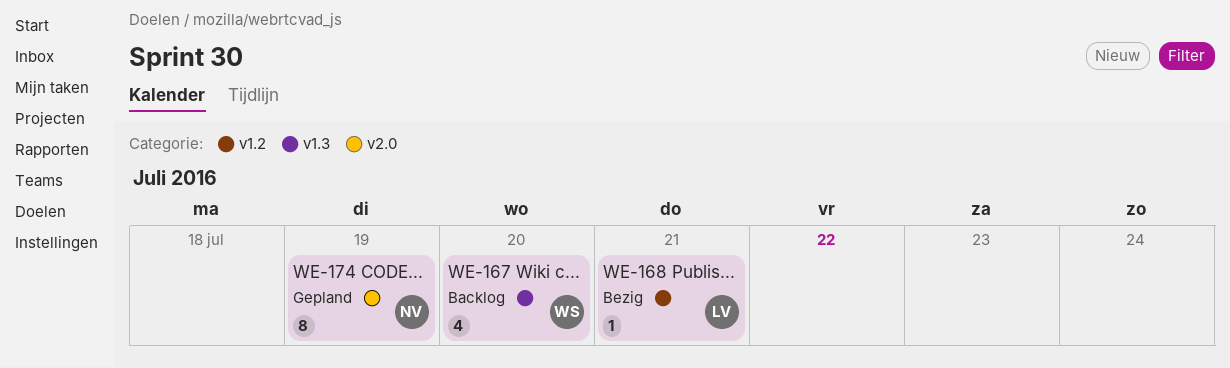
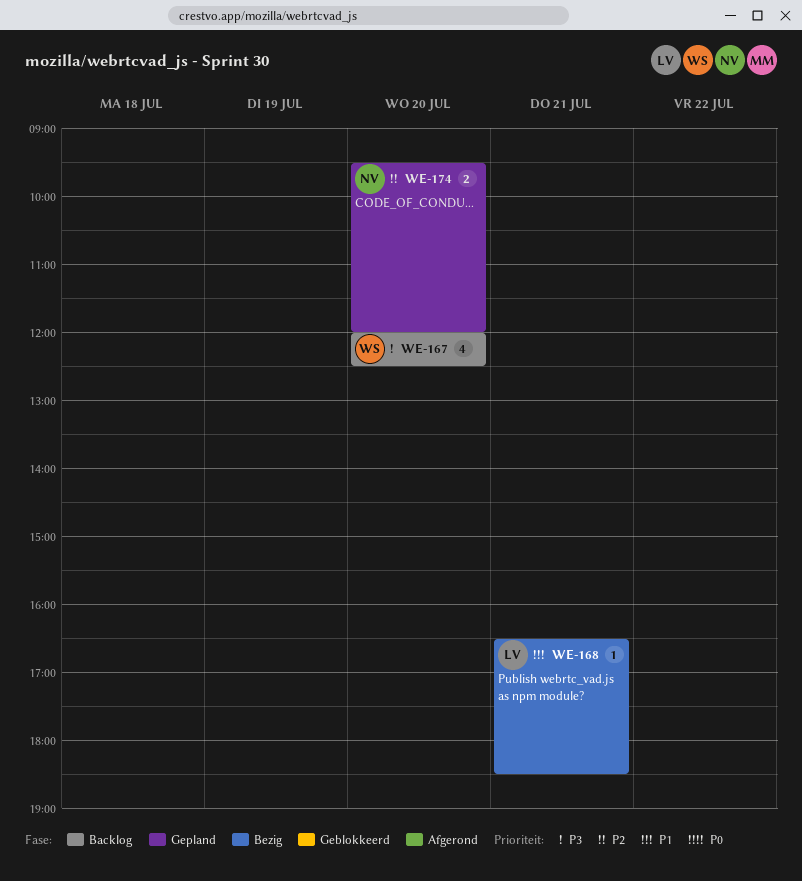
WE-174, estimate: 8 -> 2
WE-174, day: Jul 19 -> Jul 20

